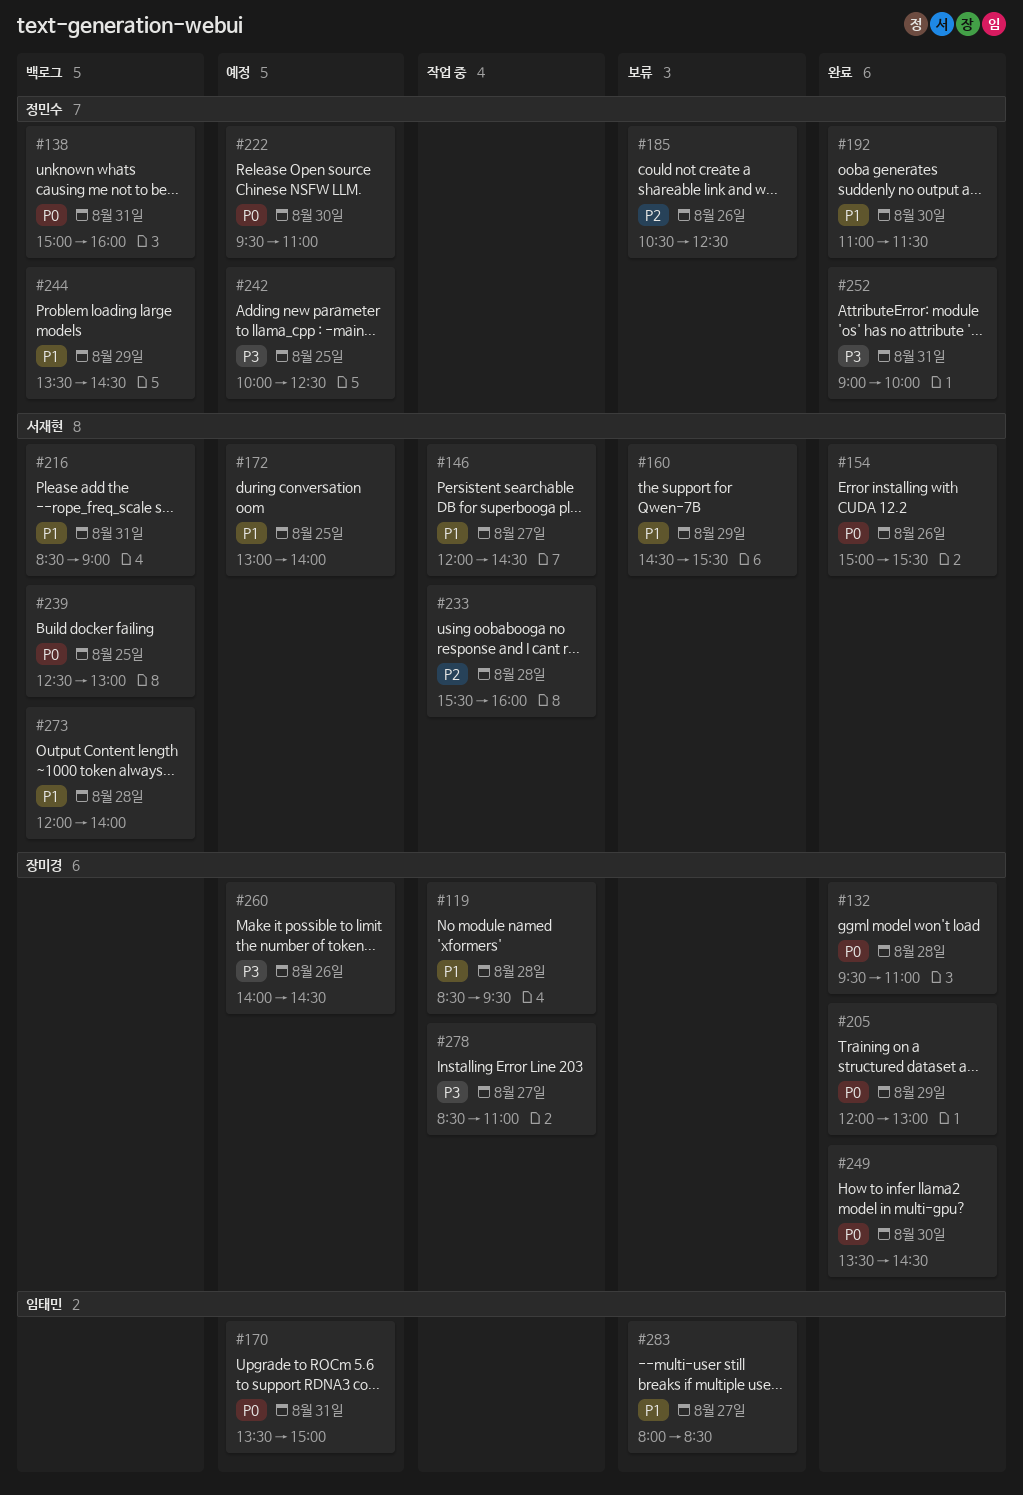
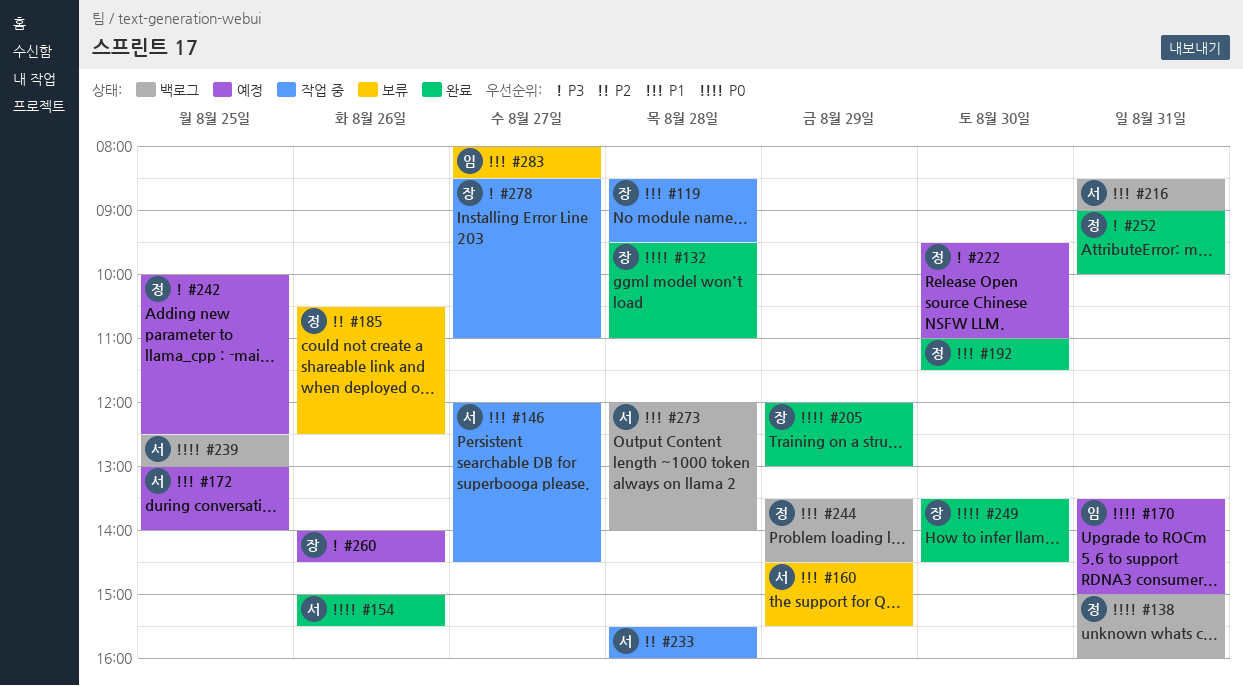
#222, priority: P0 -> P3

